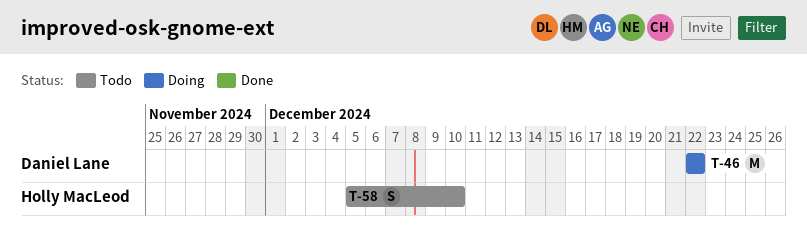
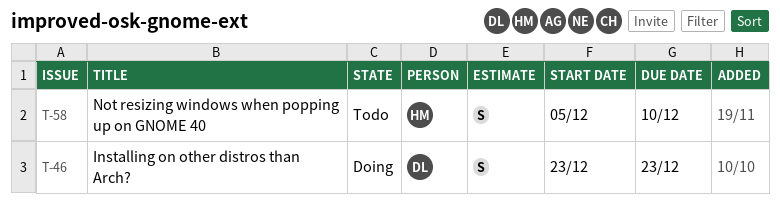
T-46, estimate: M -> S
T-46, start: Dec 22 -> Dec 23
T-46, due: Dec 22 -> Dec 23

